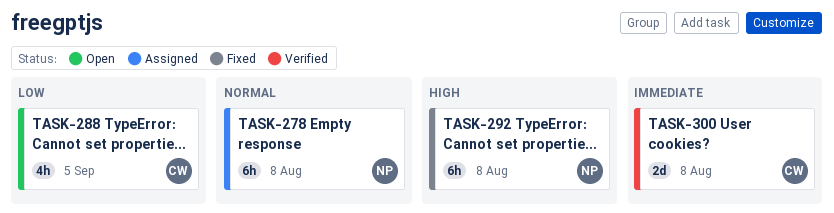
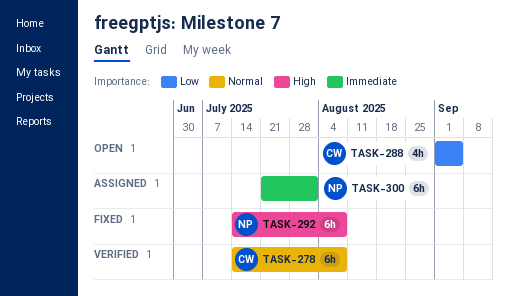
TASK-278, status: Assigned -> Verified
TASK-278, owner: NP -> CW
TASK-300, status: Verified -> Assigned
TASK-300, owner: CW -> NP
TASK-300, estimate: 2d -> 6h
TASK-300, due: Aug 8 -> Aug 1

